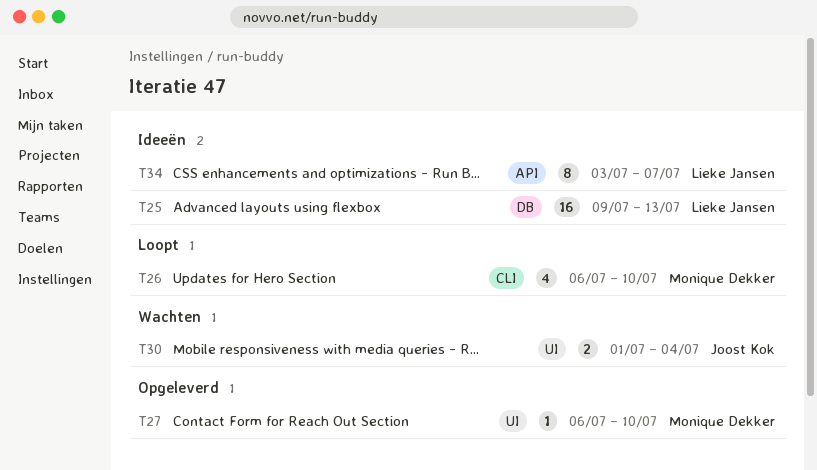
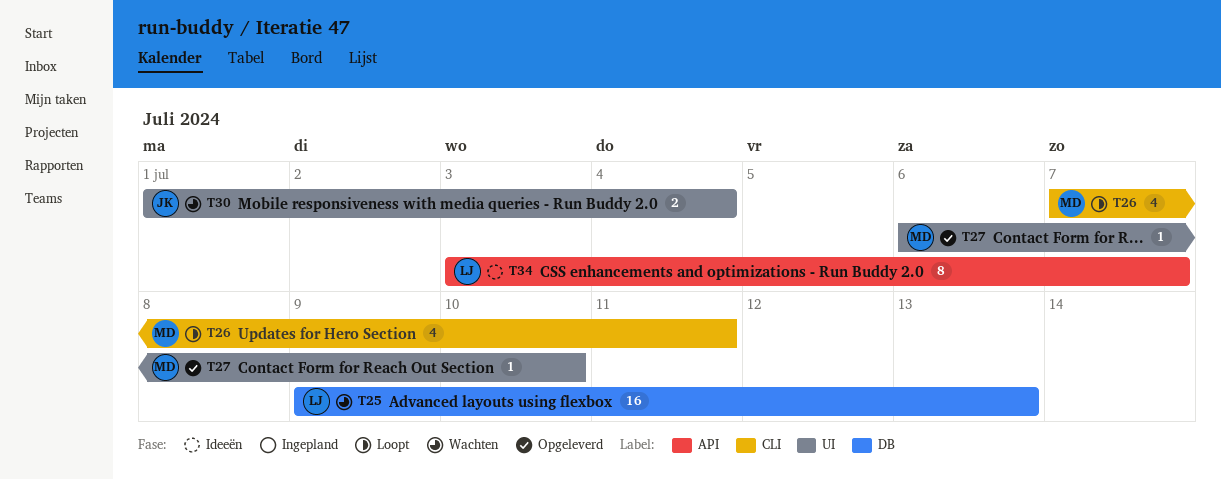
T25, status: Ideeën -> Wachten
T26, start: Jul 6 -> Jul 7
T26, due: Jul 10 -> Jul 11

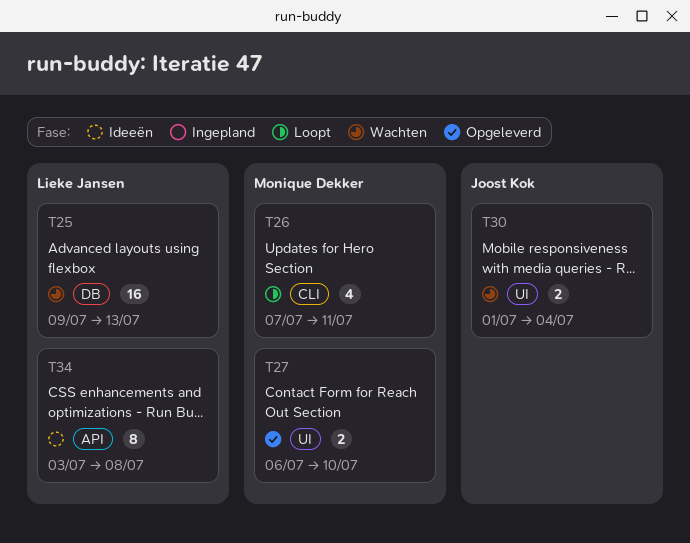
T27, estimate: 1 -> 2
T34, due: Jul 7 -> Jul 8

